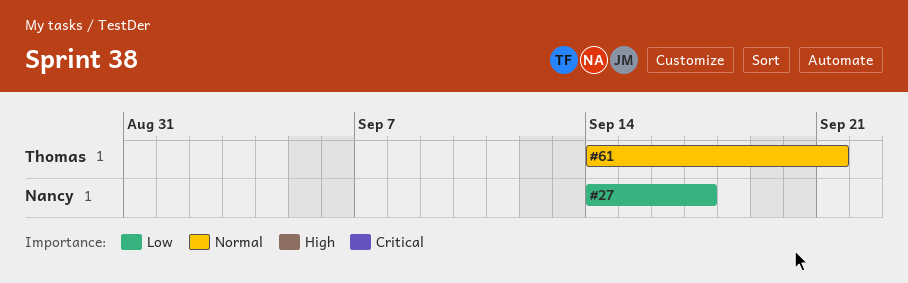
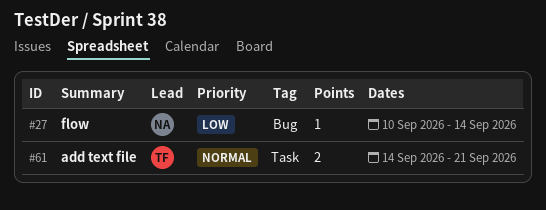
#27, start: Sep 14 -> Sep 10
#27, due: Sep 17 -> Sep 14

